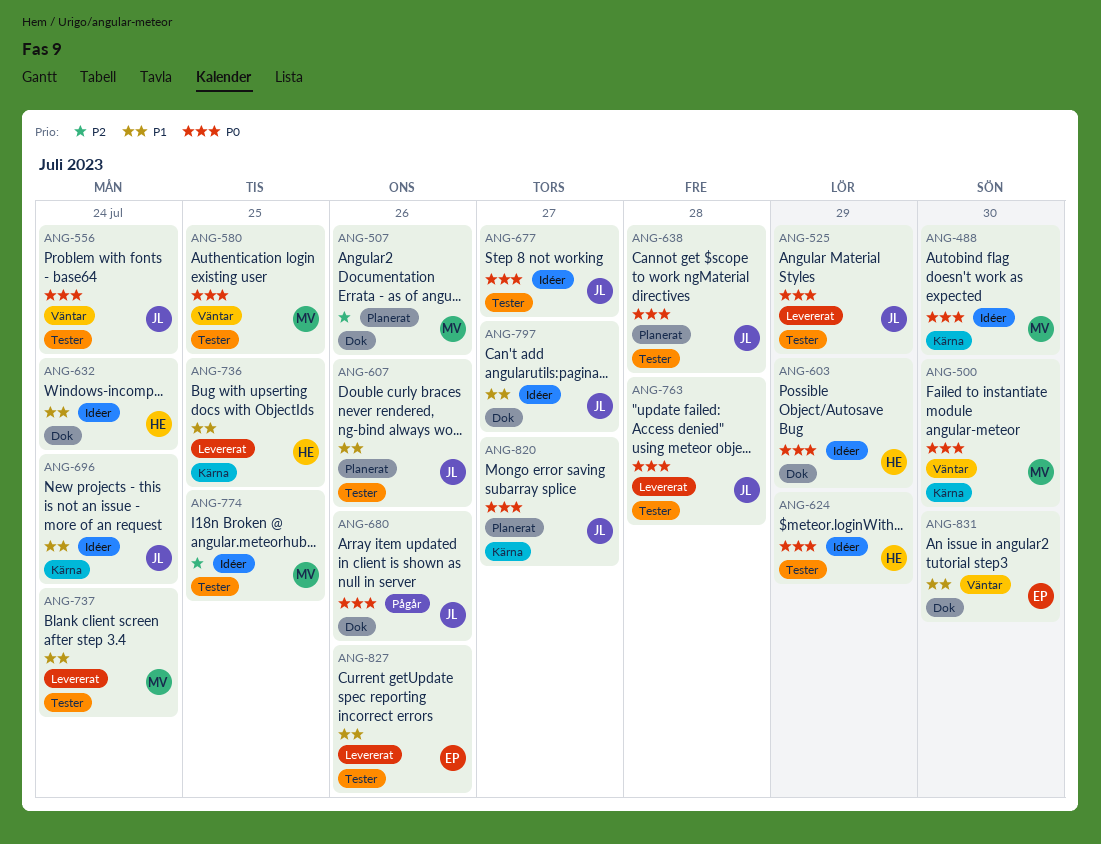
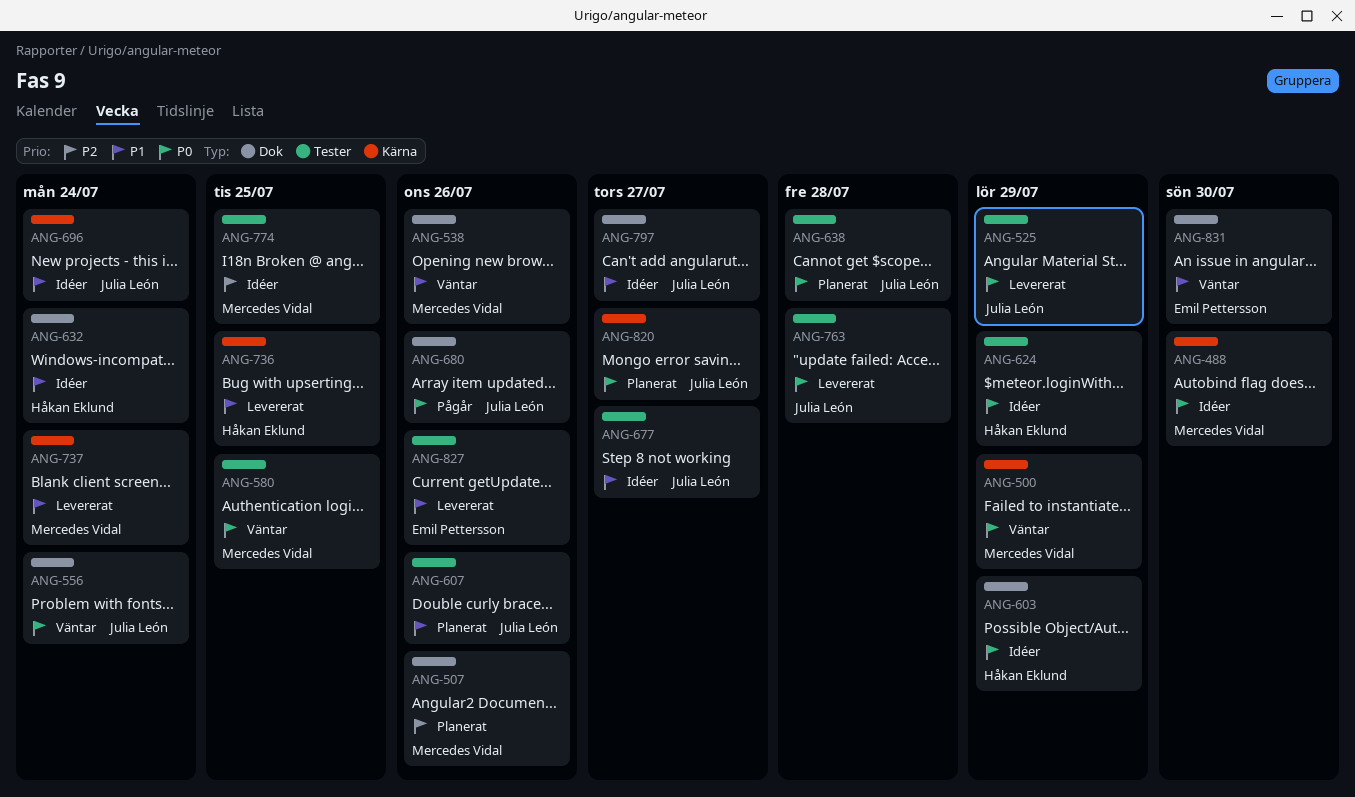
ANG-500, due: Jul 30 -> Jul 29
ANG-538: none -> present
ANG-556, label: Tester -> Dok
ANG-677, priority: P0 -> P1
ANG-737, label: Tester -> Kärna

